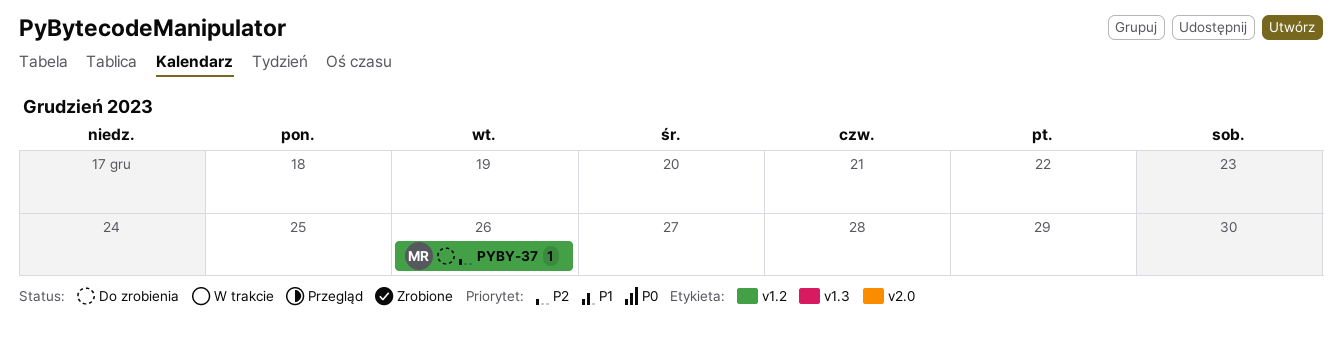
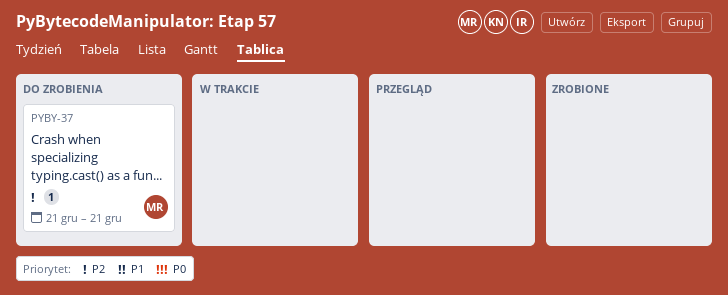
PYBY-37, start: Dec 26 -> Dec 21
PYBY-37, due: Dec 26 -> Dec 21

